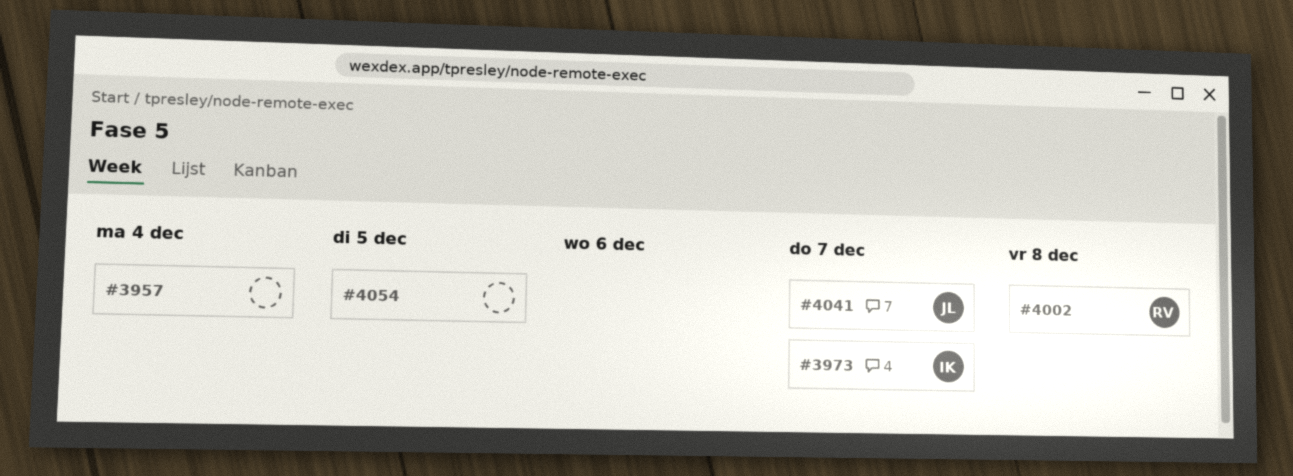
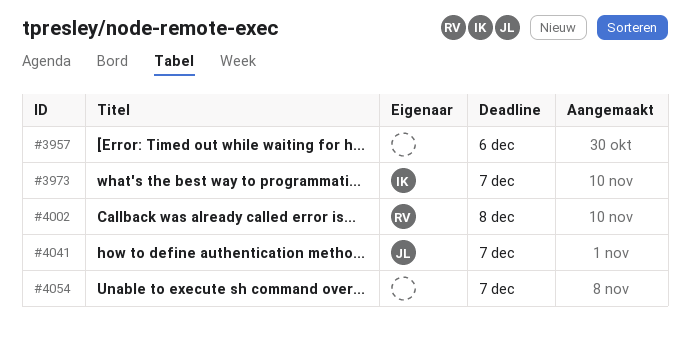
#3957, due: Dec 4 -> Dec 6
#4054, due: Dec 5 -> Dec 7

